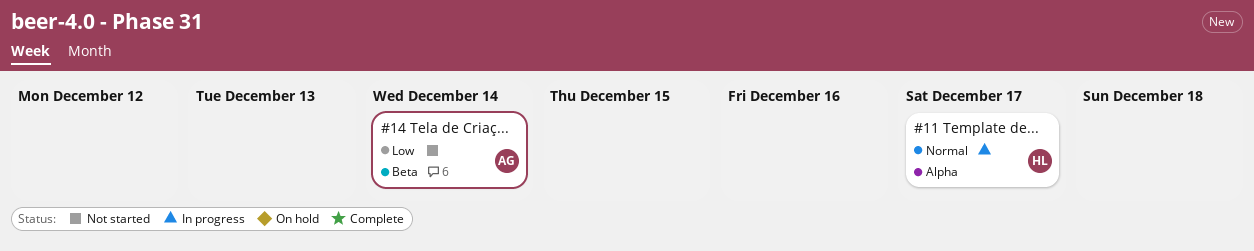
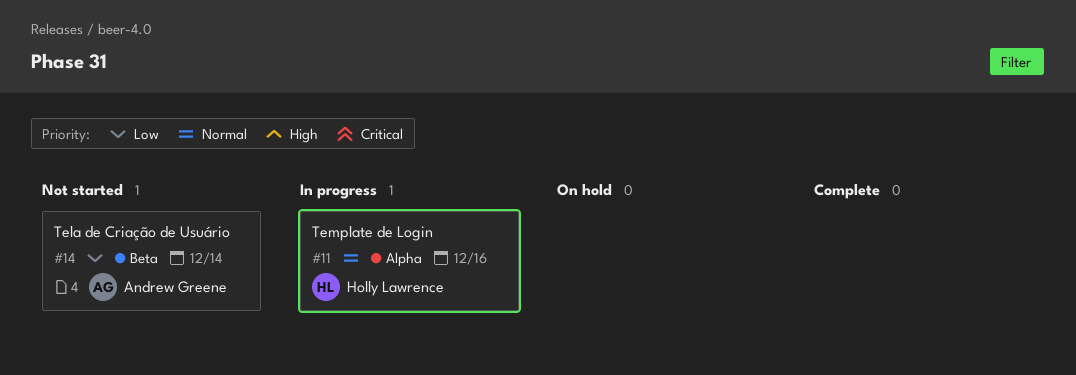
#11, due: Dec 17 -> Dec 16

